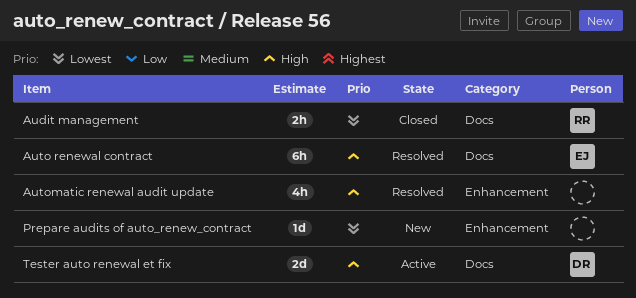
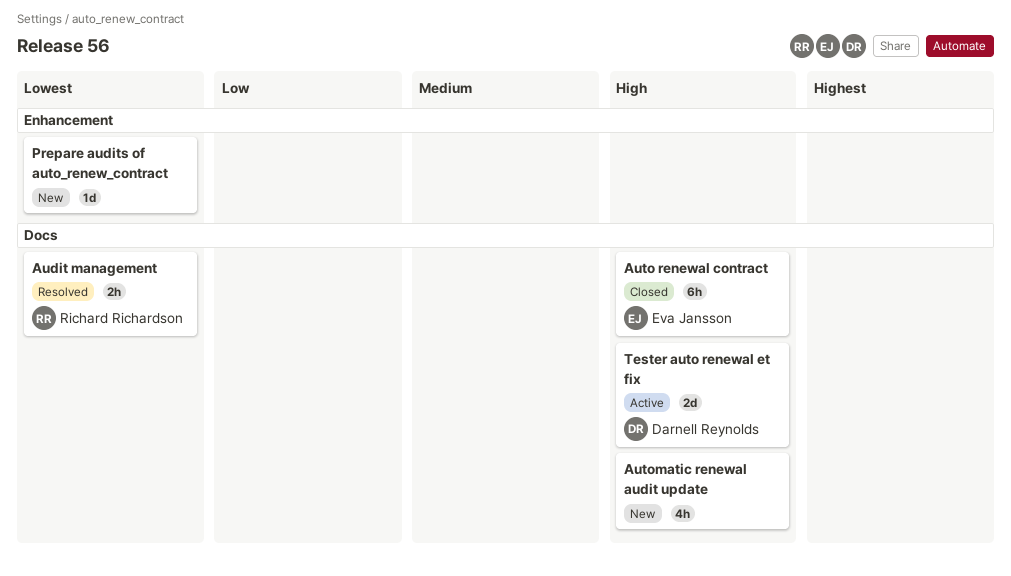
Audit management, status: Closed -> Resolved
Auto renewal contract, status: Resolved -> Closed
Automatic renewal audit update, status: Resolved -> New
Automatic renewal audit update, label: Enhancement -> Docs

